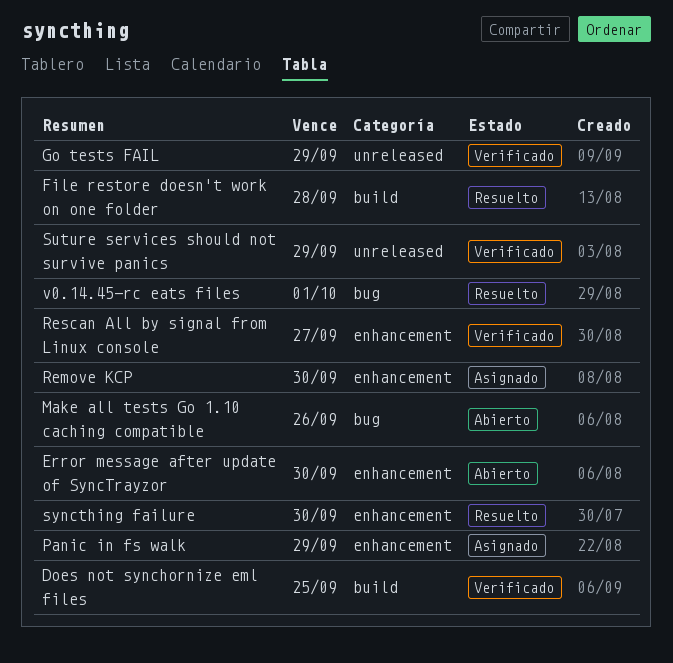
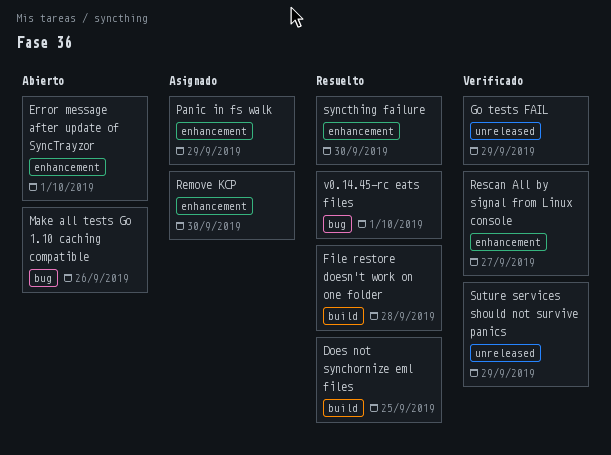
Does not synchornize eml files, status: Verificado -> Resuelto
Error message after update of SyncTrayzor, due: Sep 30 -> Oct 1

